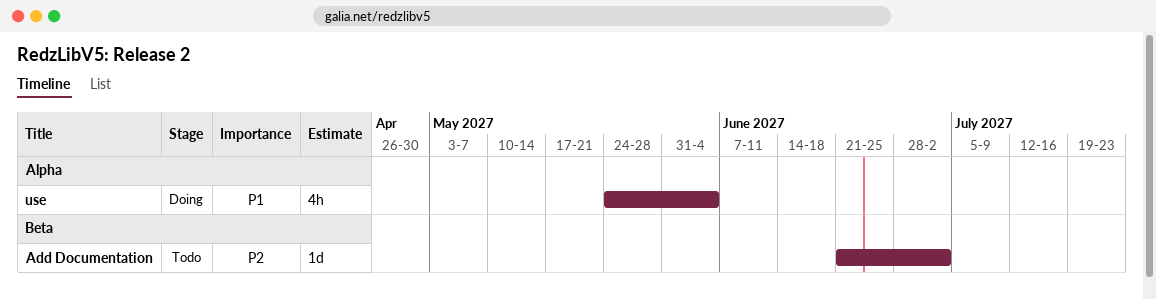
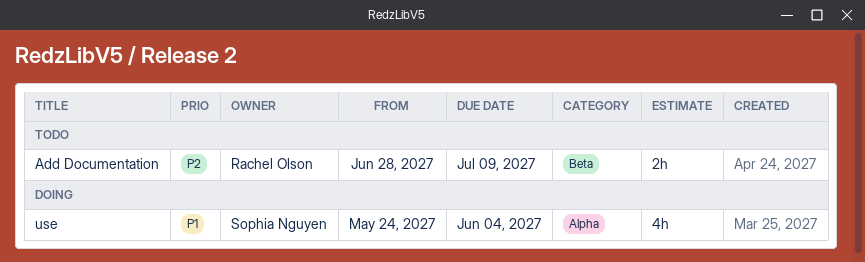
Add Documentation, estimate: 1d -> 2h
Add Documentation, start: Jun 21 -> Jun 28
Add Documentation, due: Jul 2 -> Jul 9

